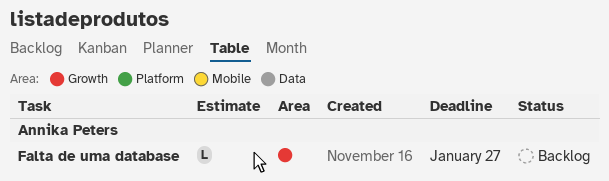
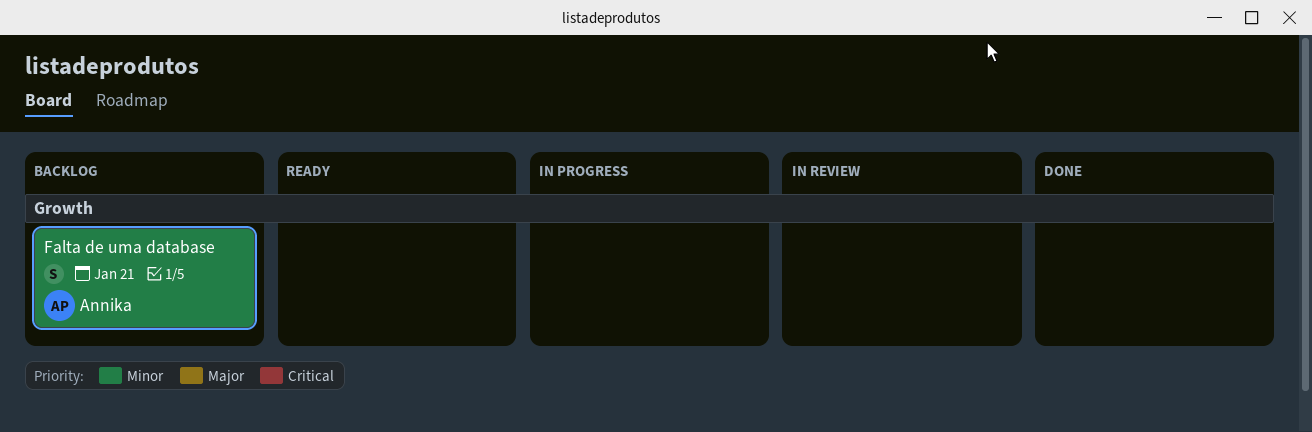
Falta de uma database, estimate: L -> S
Falta de uma database, due: Jan 27 -> Jan 21

